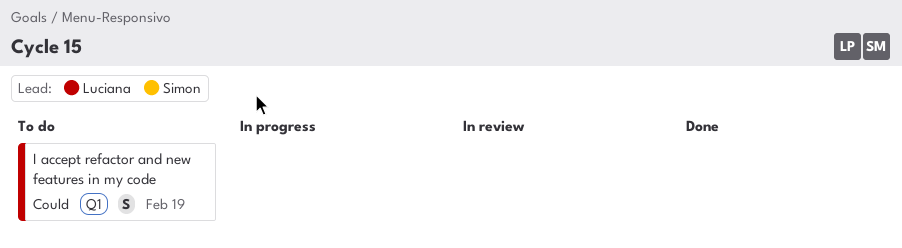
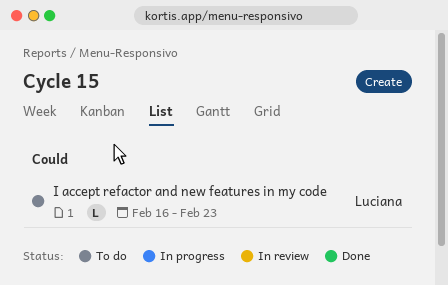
I accept refactor and new features in my code, estimate: S -> L
I accept refactor and new features in my code, due: Feb 19 -> Feb 23

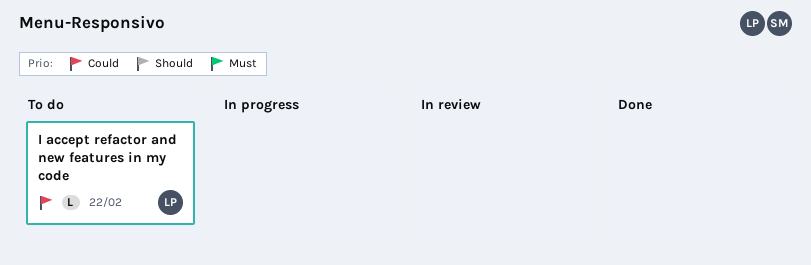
I accept refactor and new features in my code, due: Feb 23 -> Feb 22

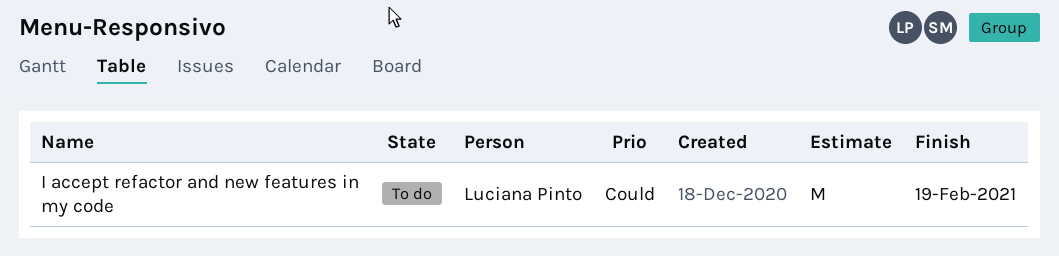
I accept refactor and new features in my code, estimate: L -> M
I accept refactor and new features in my code, due: Feb 22 -> Feb 19

